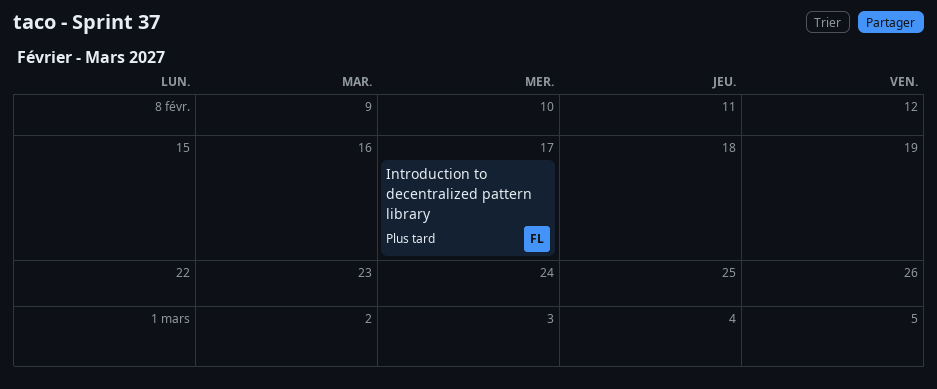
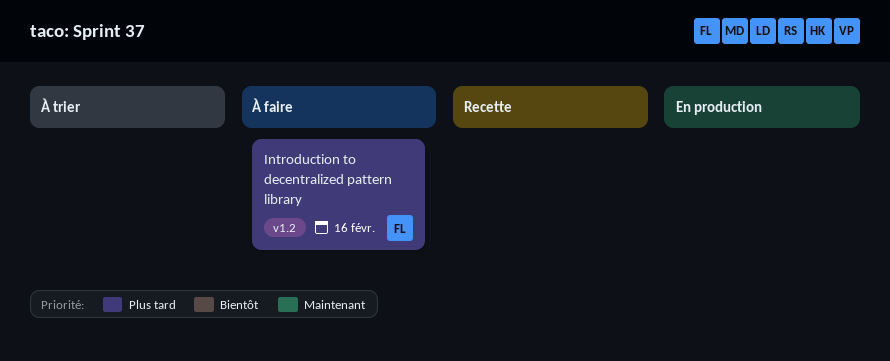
Introduction to decentralized pattern library, due: Feb 17 -> Feb 16

